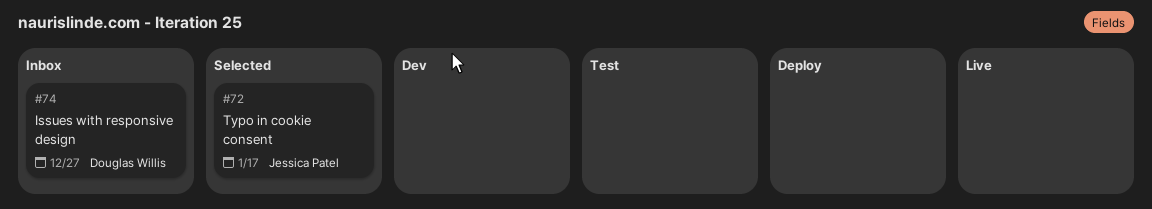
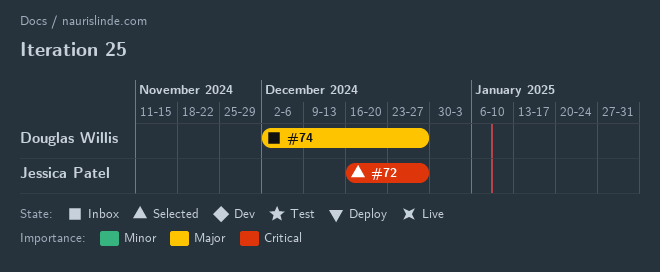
#72, due: Jan 17 -> Dec 27

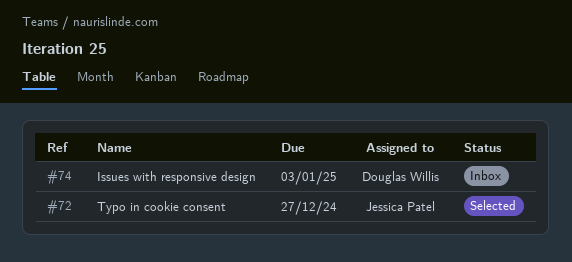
#74, due: Dec 27 -> Jan 3

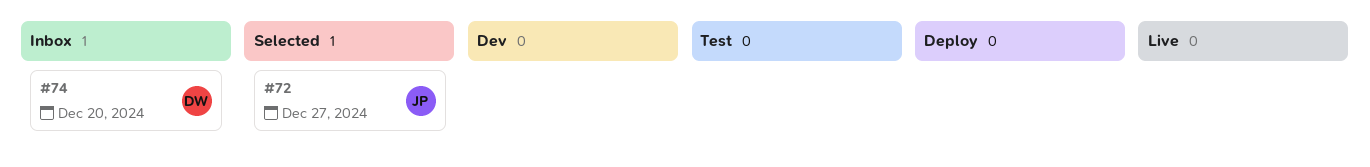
#74, due: Jan 3 -> Dec 20

